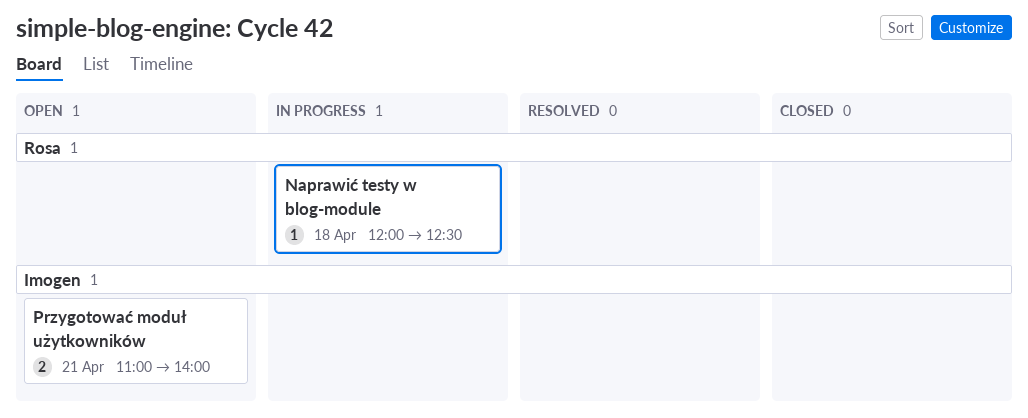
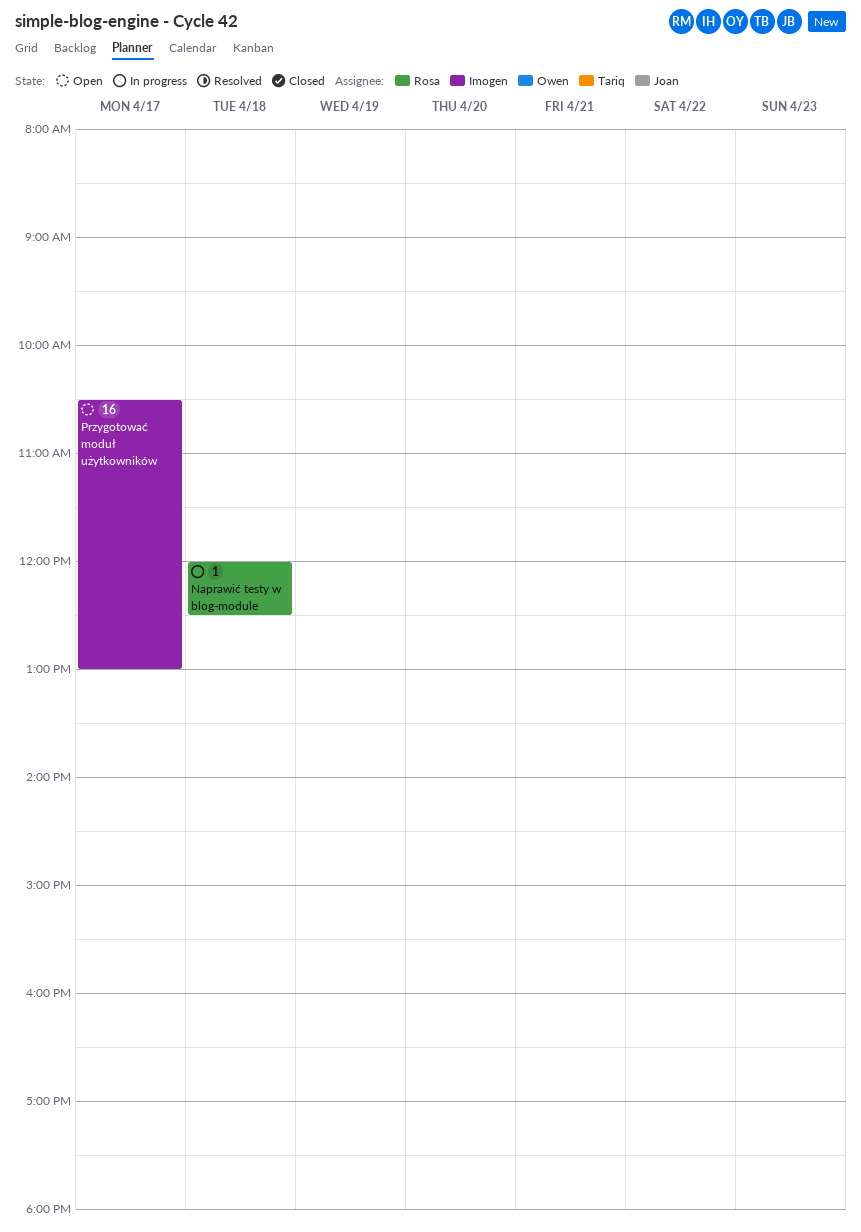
Przygotować moduł użytkowników, estimate: 2 -> 16
Przygotować moduł użytkowników, day: Apr 21 -> Apr 17
Przygotować moduł użytkowników, begins: 11:00 -> 10:30
Przygotować moduł użytkowników, ends: 14:00 -> 13:00

